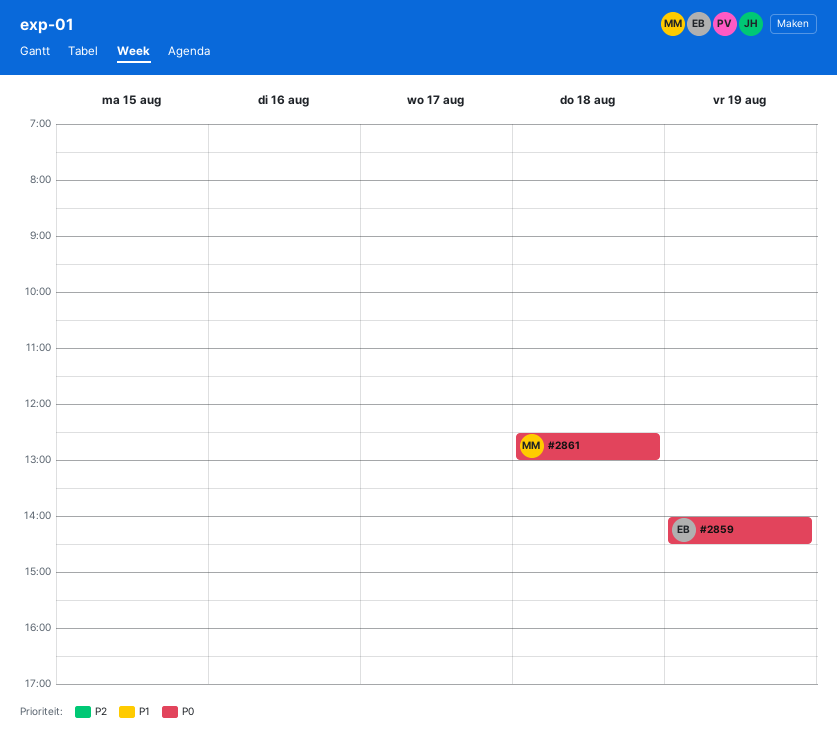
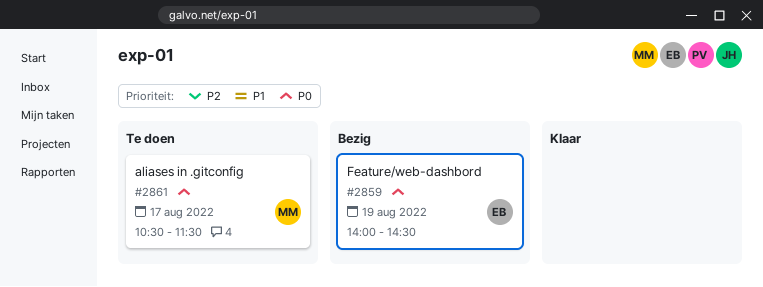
#2861, day: Aug 18 -> Aug 17
#2861, begins: 12:30 -> 10:30
#2861, ends: 13:00 -> 11:30

